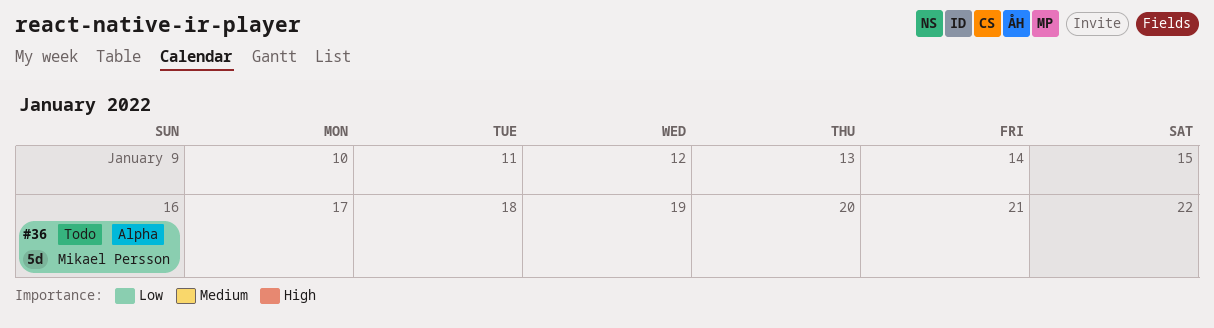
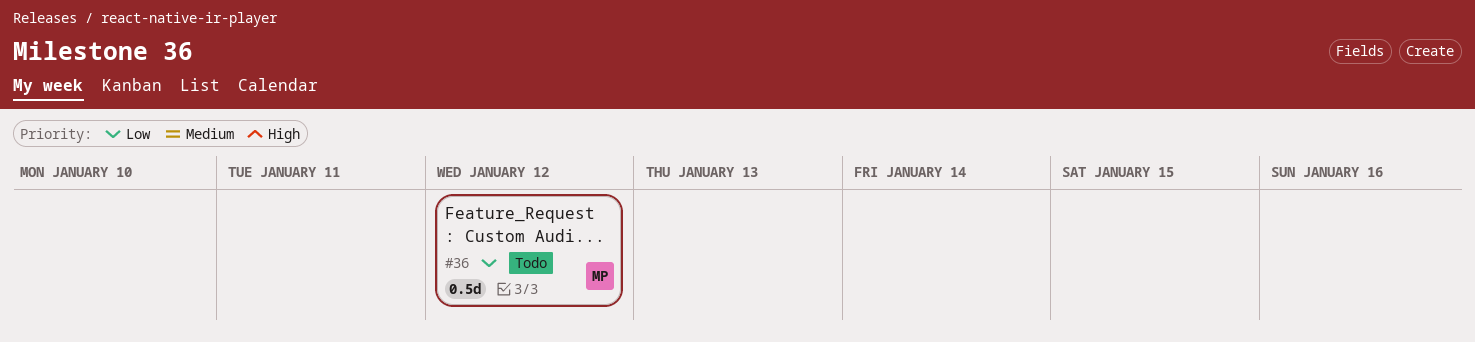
#36, estimate: 5d -> 0.5d
#36, due: Jan 16 -> Jan 12

